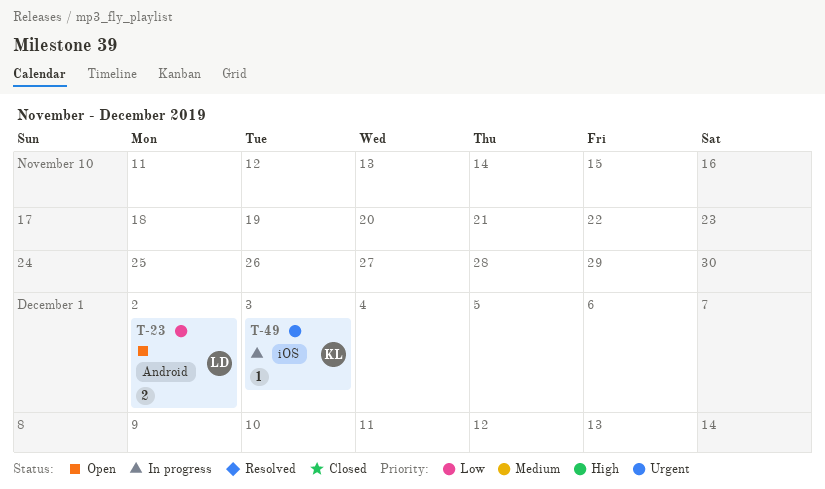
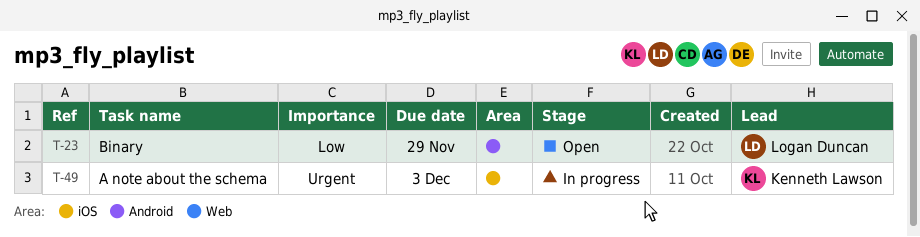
T-23, due: Dec 2 -> Nov 29

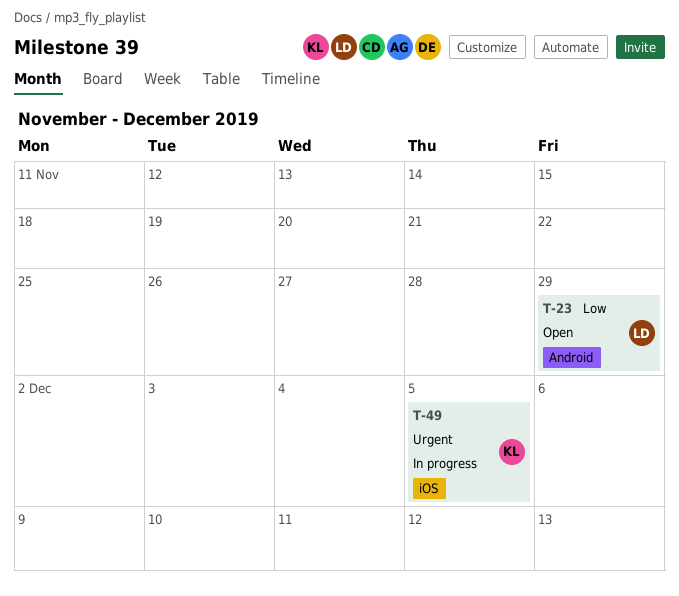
T-49, due: Dec 3 -> Dec 5

